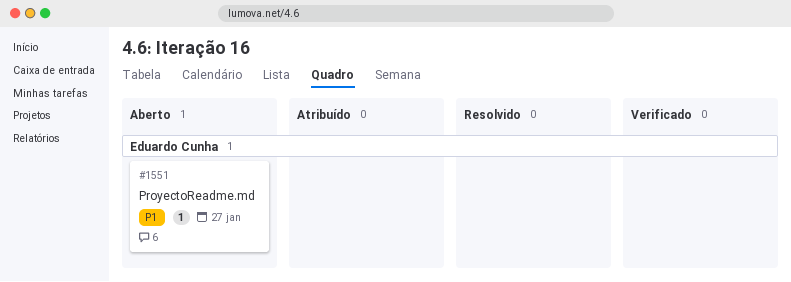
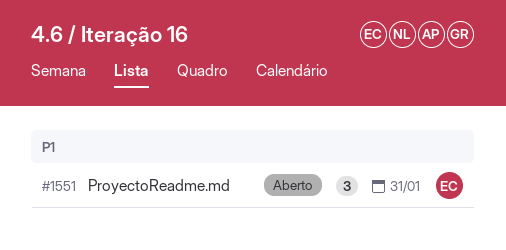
#1551, estimate: 1 -> 3
#1551, due: Jan 27 -> Jan 31

